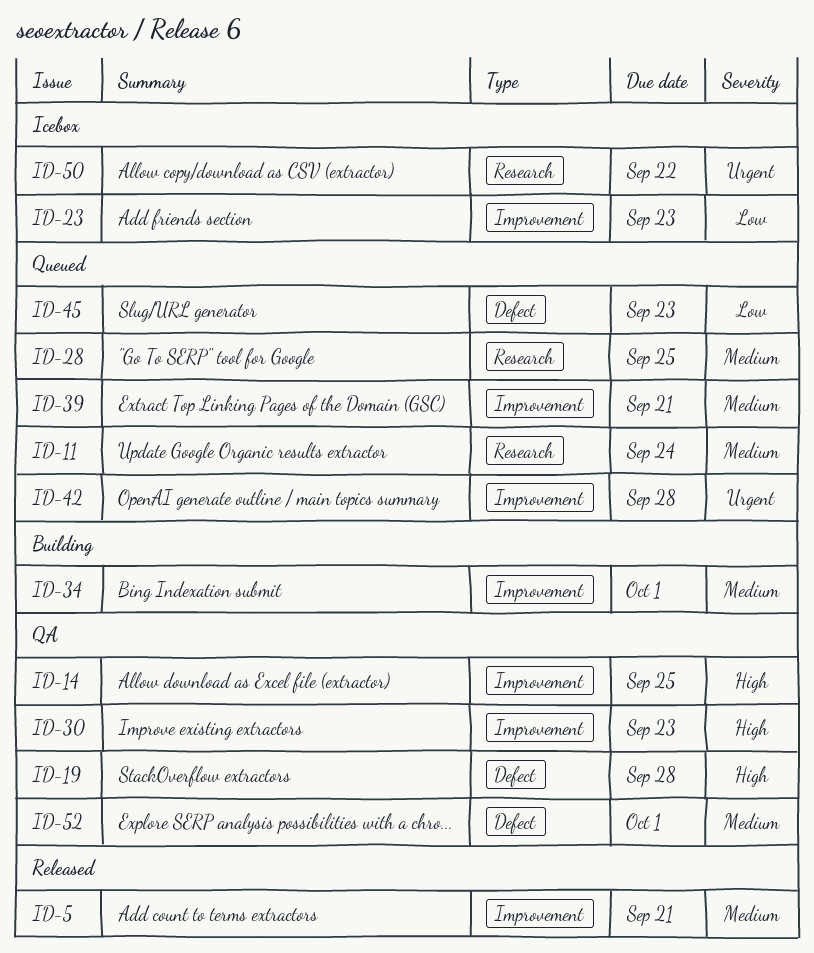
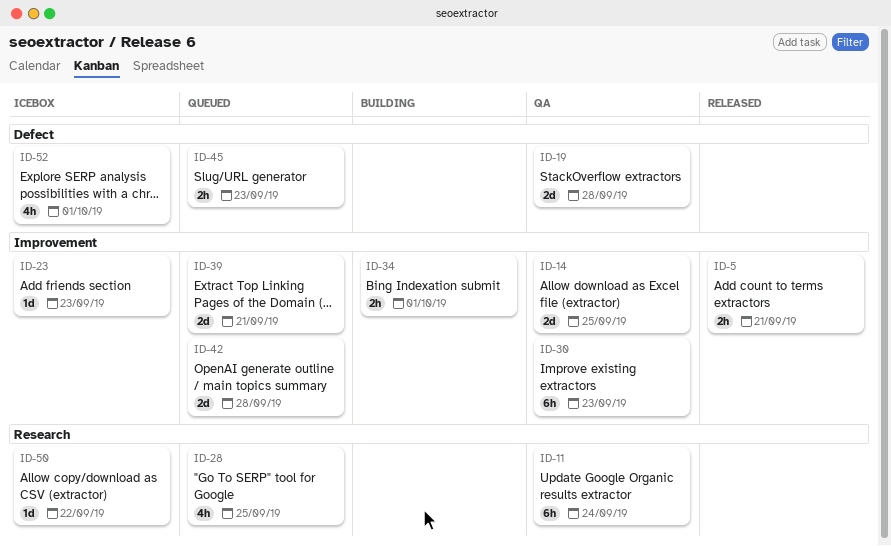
ID-11, status: Queued -> QA
ID-52, status: QA -> Icebox

